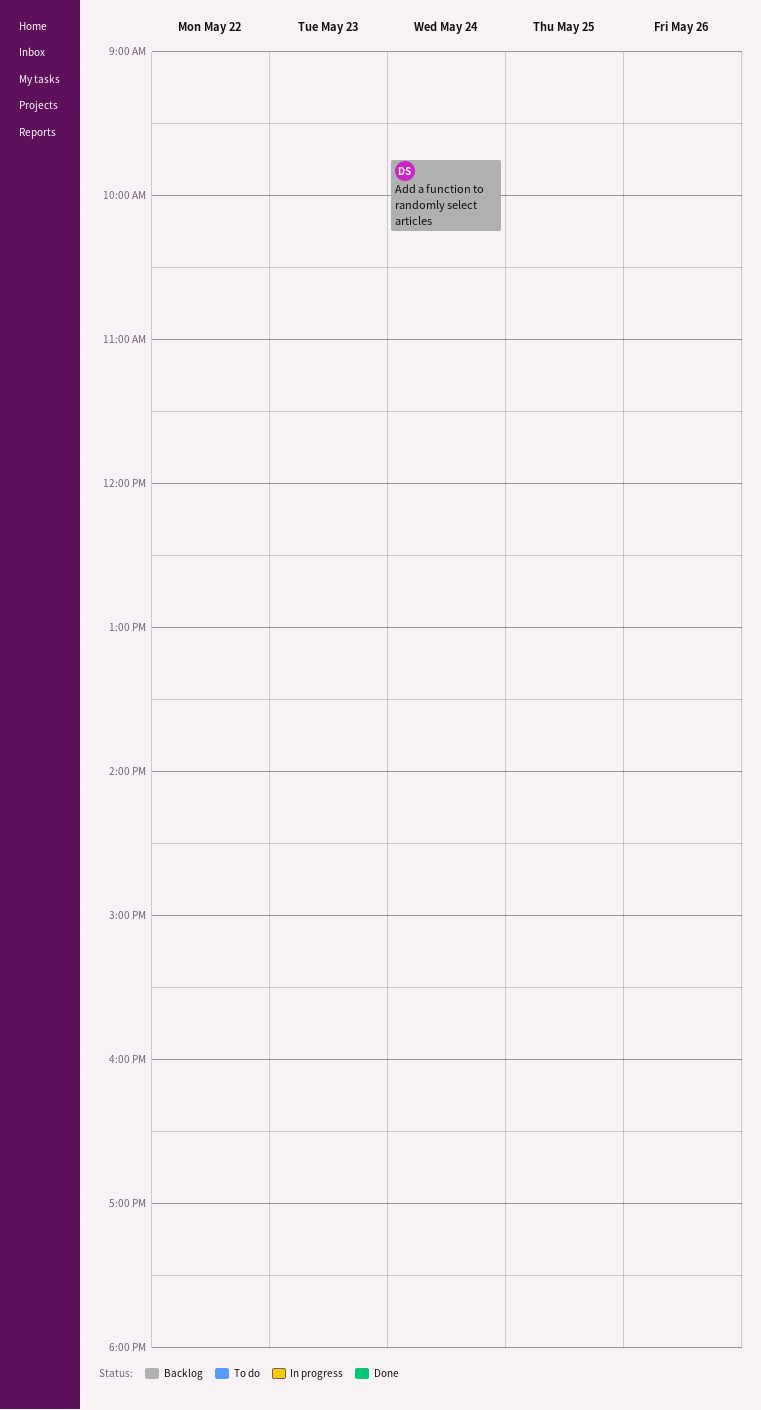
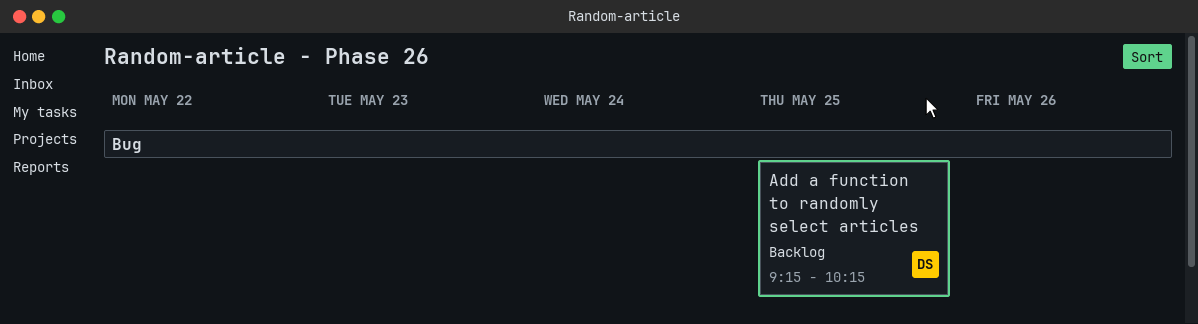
Add a function to randomly select articles, day: May 24 -> May 25
Add a function to randomly select articles, begins: 09:45 -> 09:15

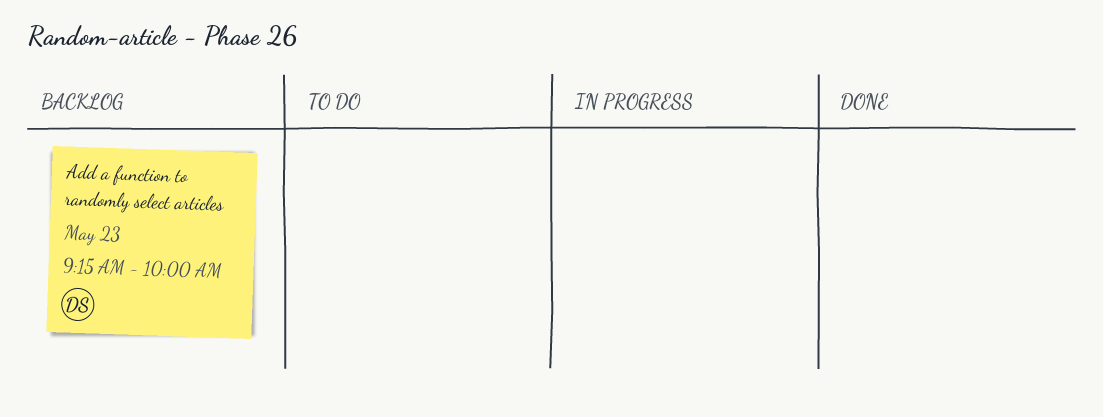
Add a function to randomly select articles, day: May 25 -> May 23
Add a function to randomly select articles, ends: 10:15 -> 10:00

